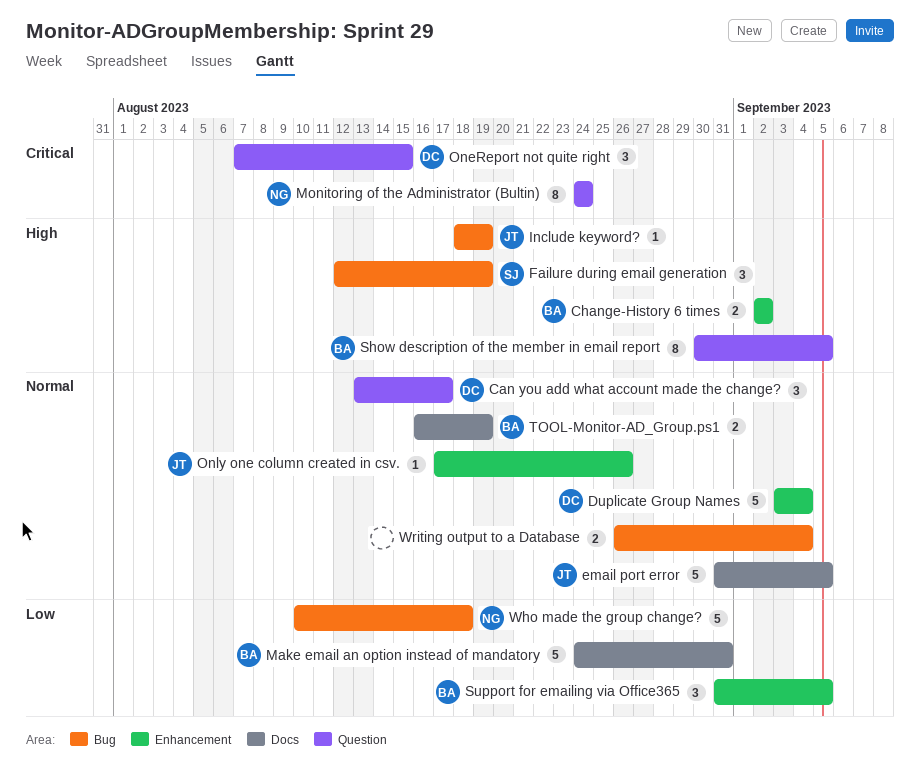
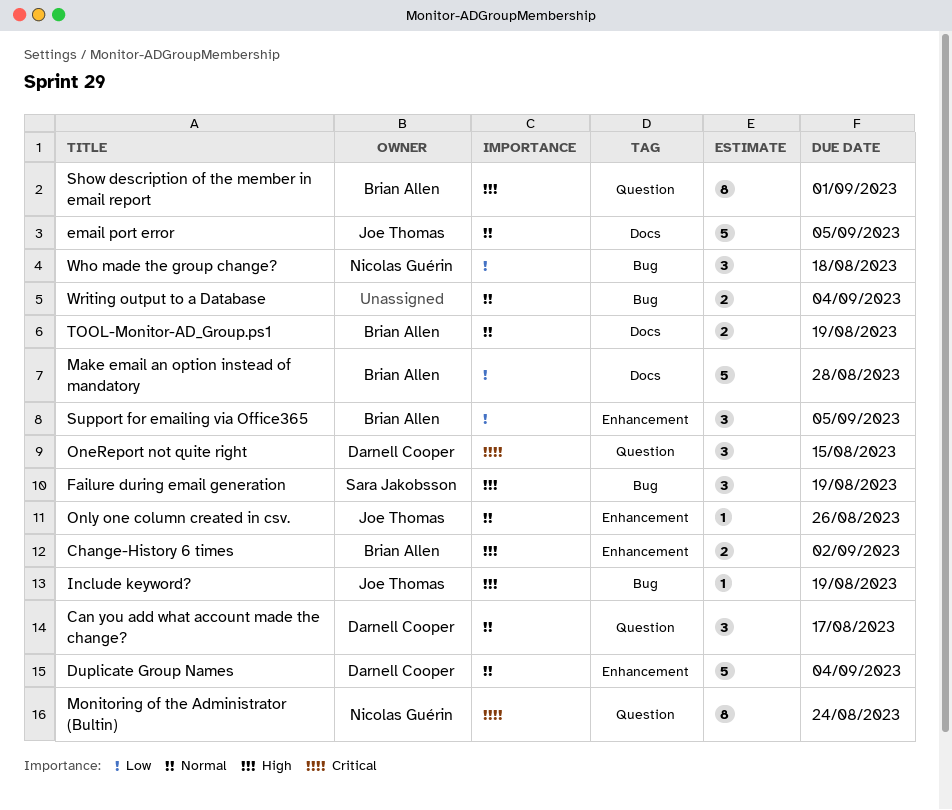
Make email an option instead of mandatory, due: Aug 31 -> Aug 28
Show description of the member in email report, due: Sep 5 -> Sep 1
Who made the group change?, estimate: 5 -> 3

